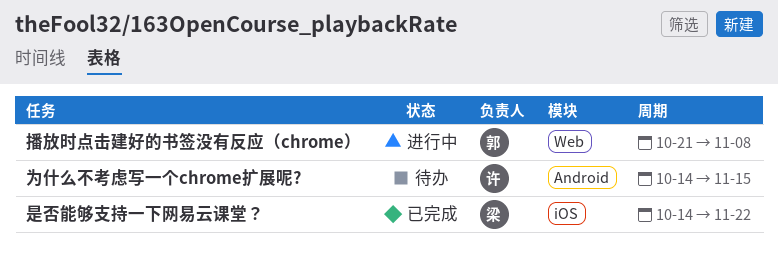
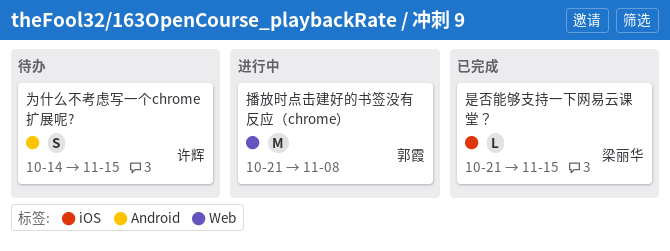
是否能够支持一下网易云课堂？, start: Oct 14 -> Oct 21
是否能够支持一下网易云课堂？, due: Nov 22 -> Nov 15

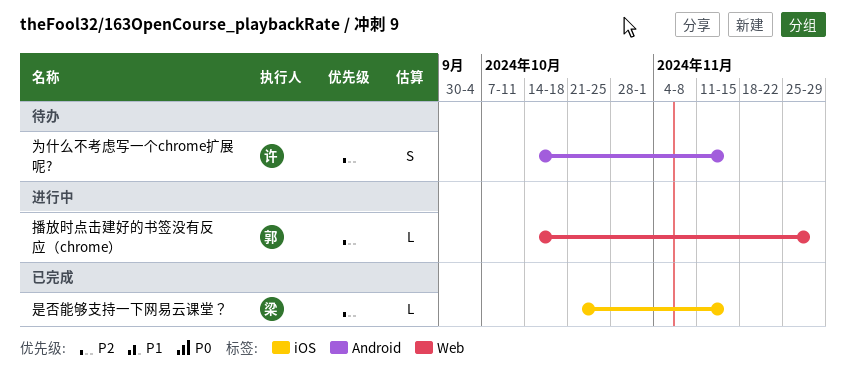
播放时点击建好的书签没有反应（chrome）, estimate: M -> L
播放时点击建好的书签没有反应（chrome）, start: Oct 21 -> Oct 14
播放时点击建好的书签没有反应（chrome）, due: Nov 8 -> Nov 29

